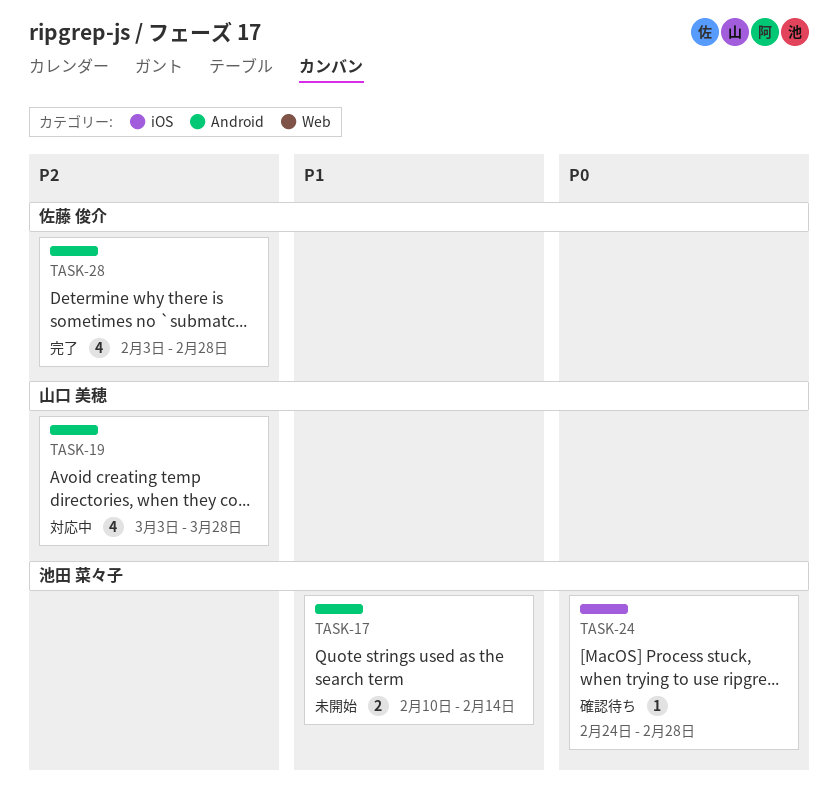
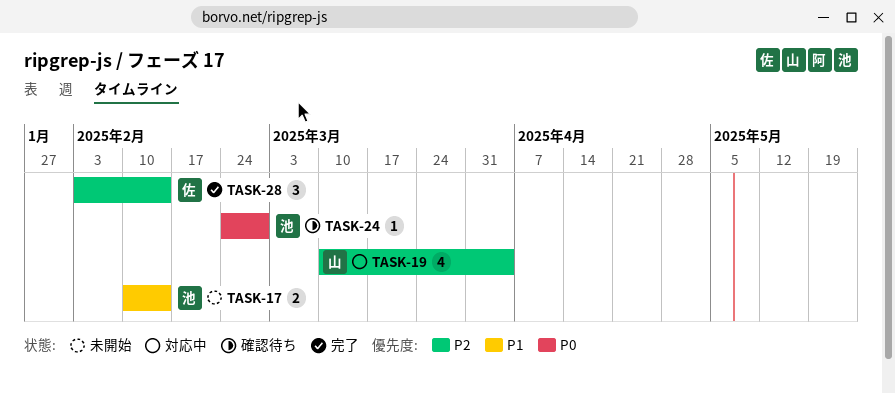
TASK-19, start: Mar 3 -> Mar 10
TASK-19, due: Mar 28 -> Apr 4
TASK-28, estimate: 4 -> 3
TASK-28, due: Feb 28 -> Feb 14

